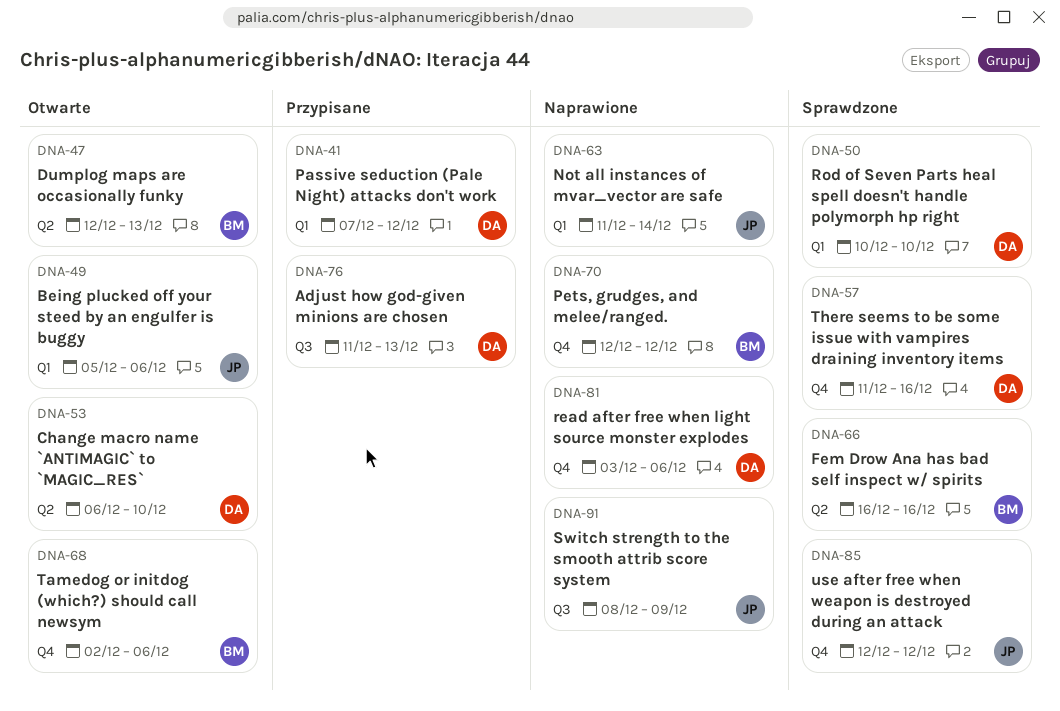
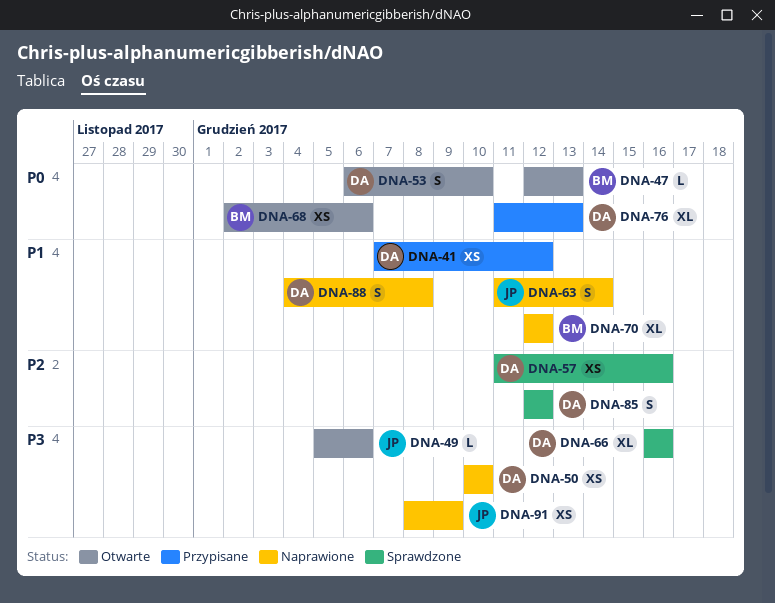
DNA-50, status: Sprawdzone -> Naprawione
DNA-66, owner: BM -> DA
DNA-81: present -> none
DNA-85, owner: JP -> DA
DNA-88: none -> present

